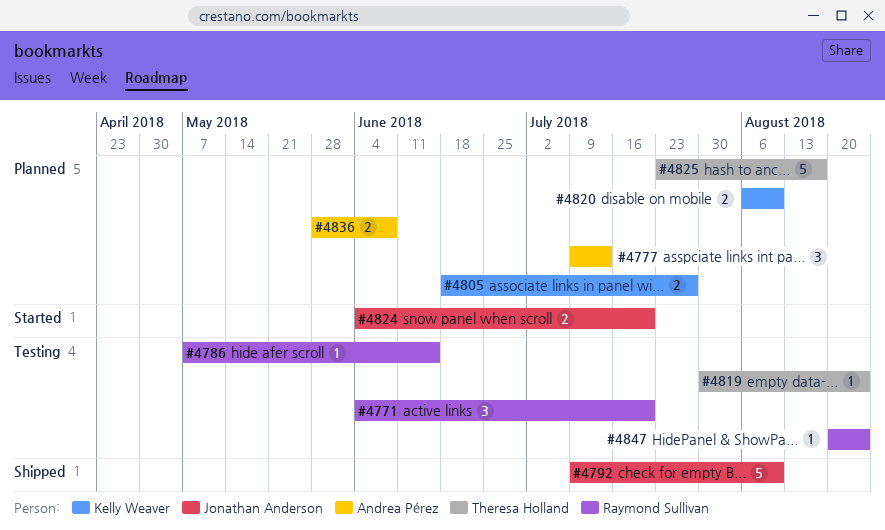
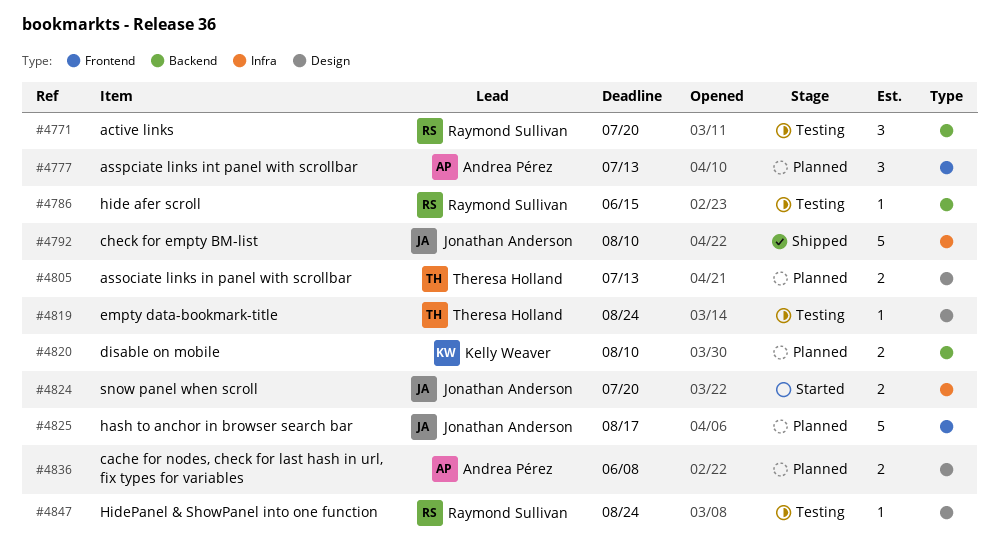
#4805, owner: Kelly Weaver -> Theresa Holland
#4805, due: Jul 27 -> Jul 13
#4825, owner: Theresa Holland -> Jonathan Anderson

